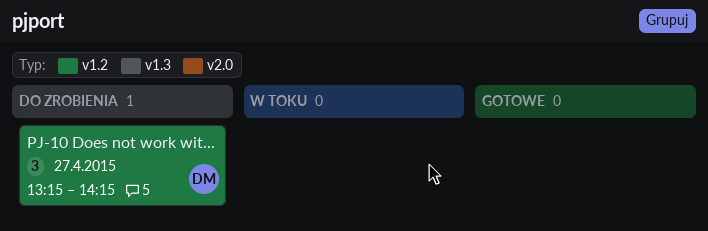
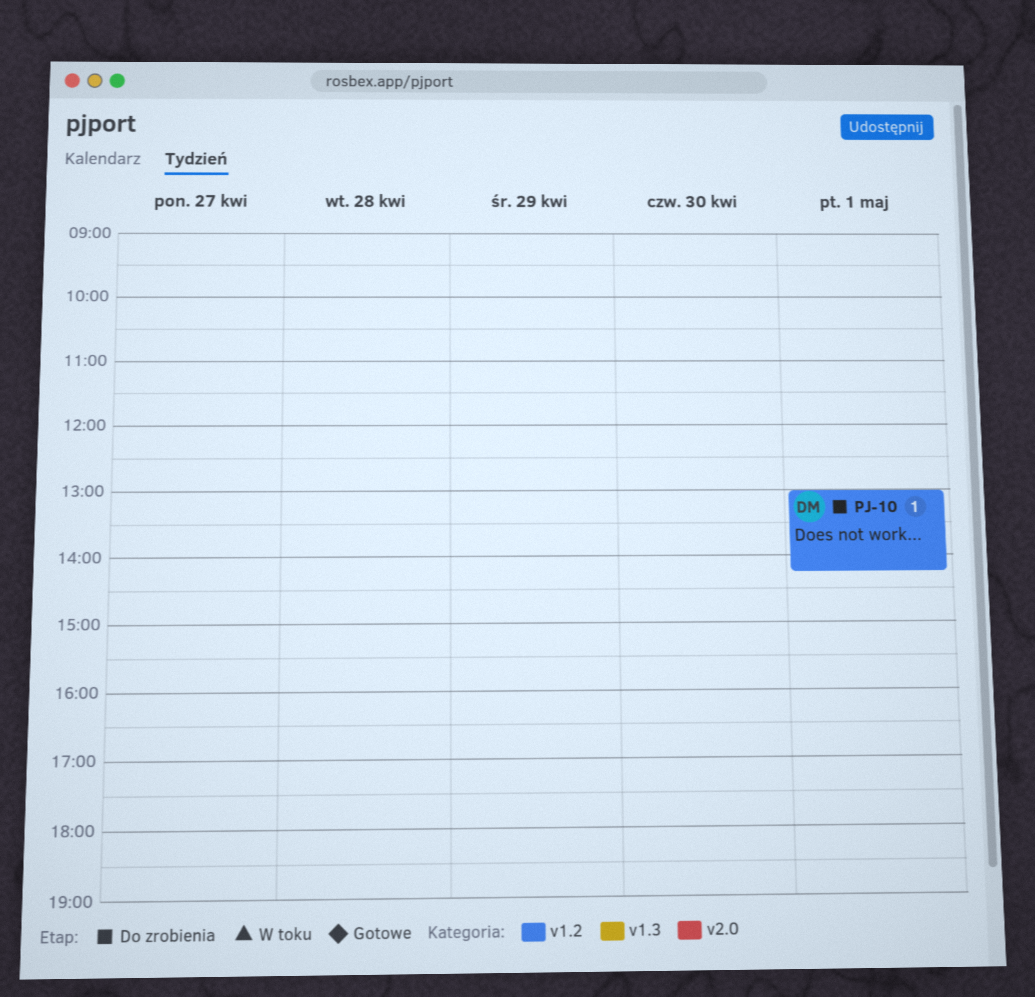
PJ-10, estimate: 3 -> 1
PJ-10, day: Apr 27 -> May 1
PJ-10, begins: 13:15 -> 13:00

